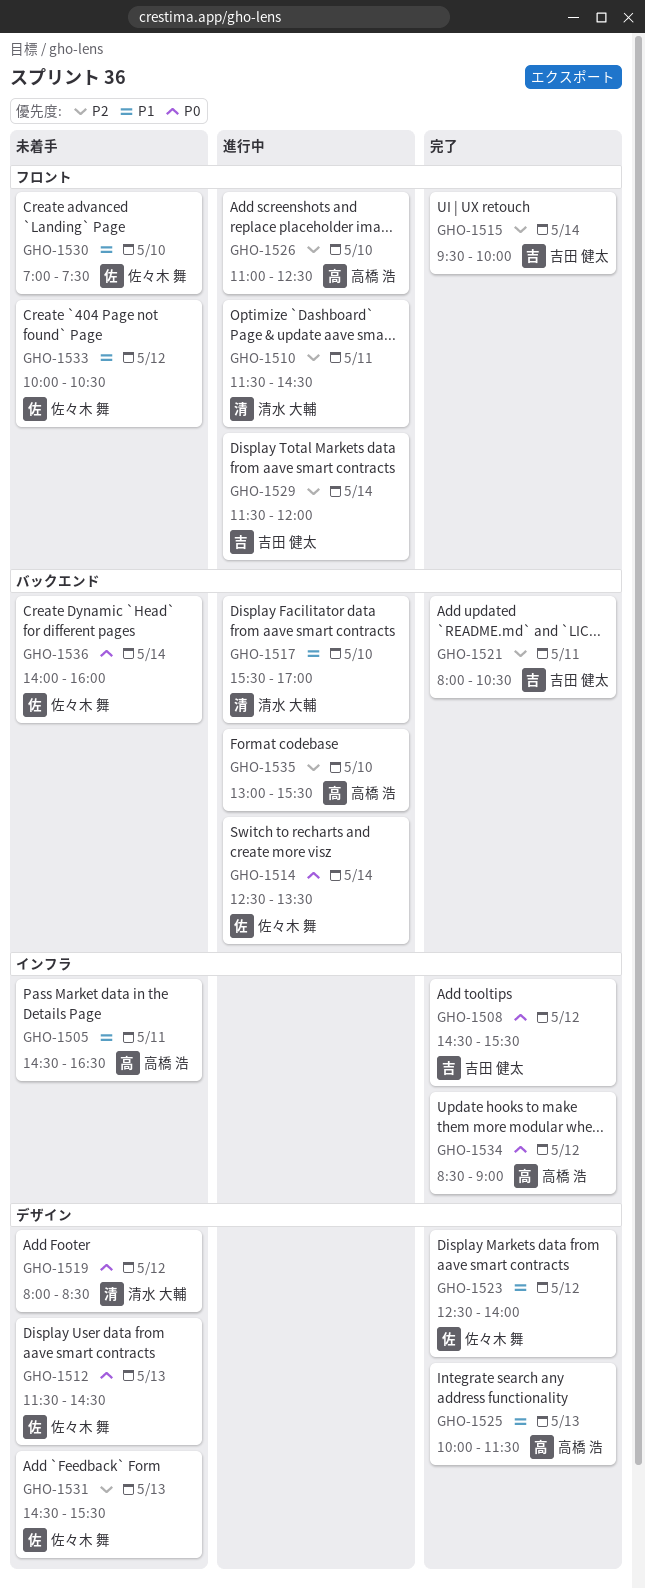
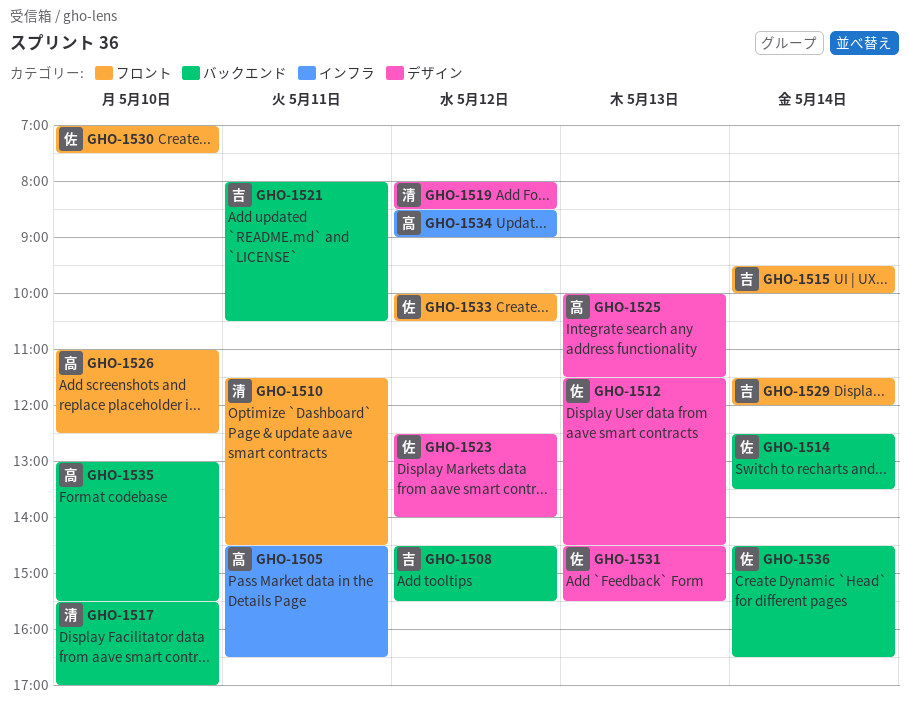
GHO-1508, label: インフラ -> バックエンド
GHO-1536, begins: 14:00 -> 14:30
GHO-1536, ends: 16:00 -> 16:30

